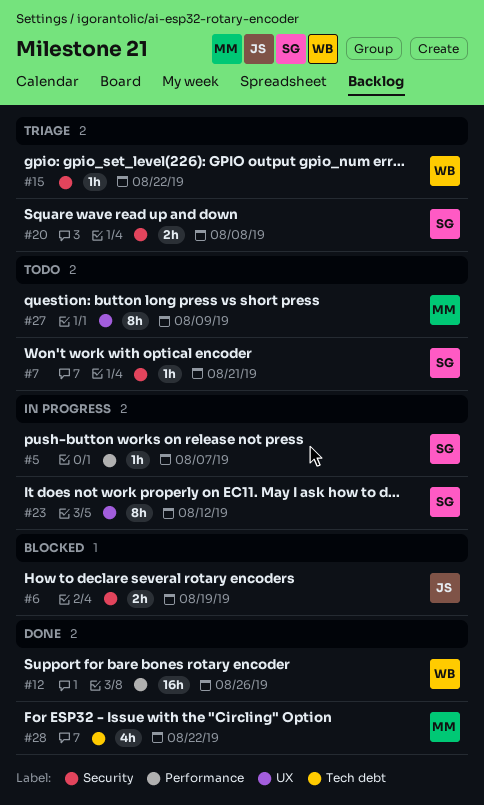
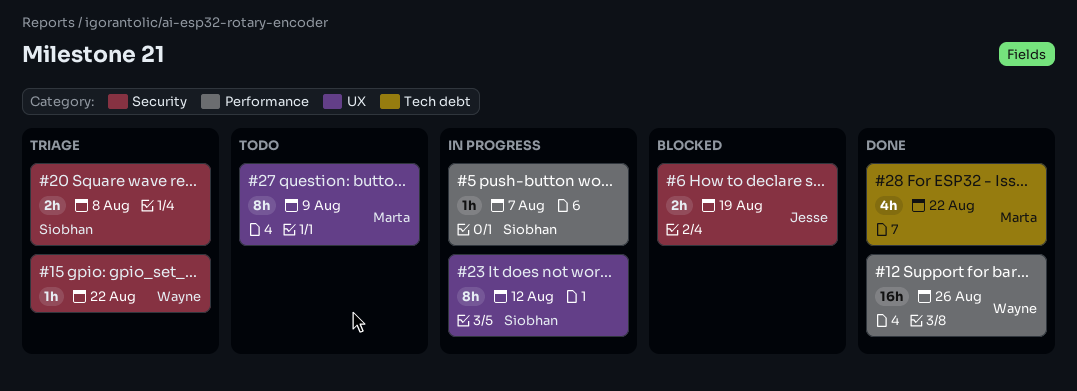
#7: present -> none

